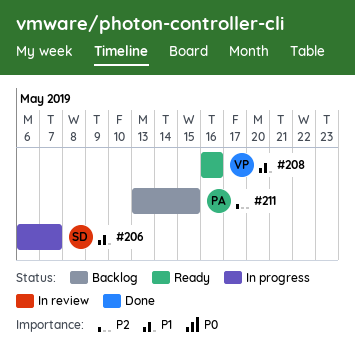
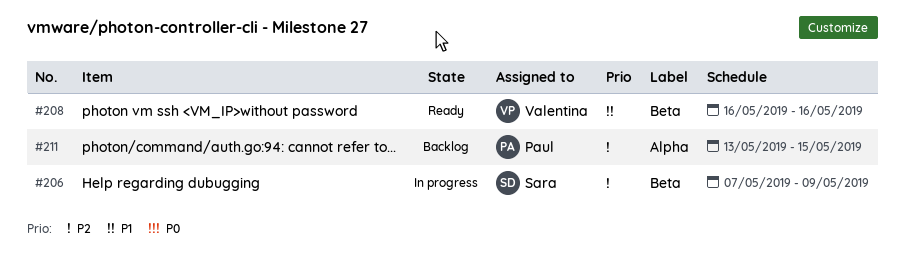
#206, priority: P1 -> P2
#206, start: May 6 -> May 7
#206, due: May 7 -> May 9

